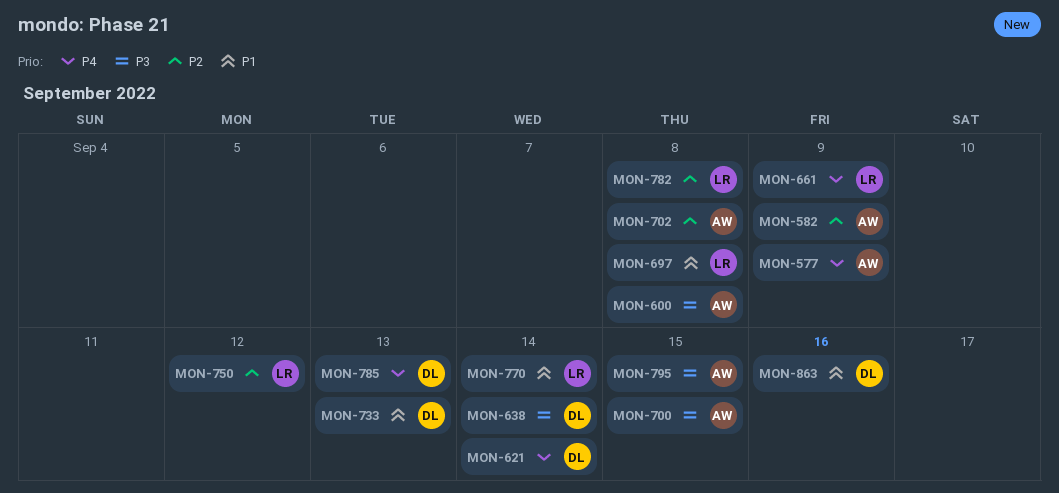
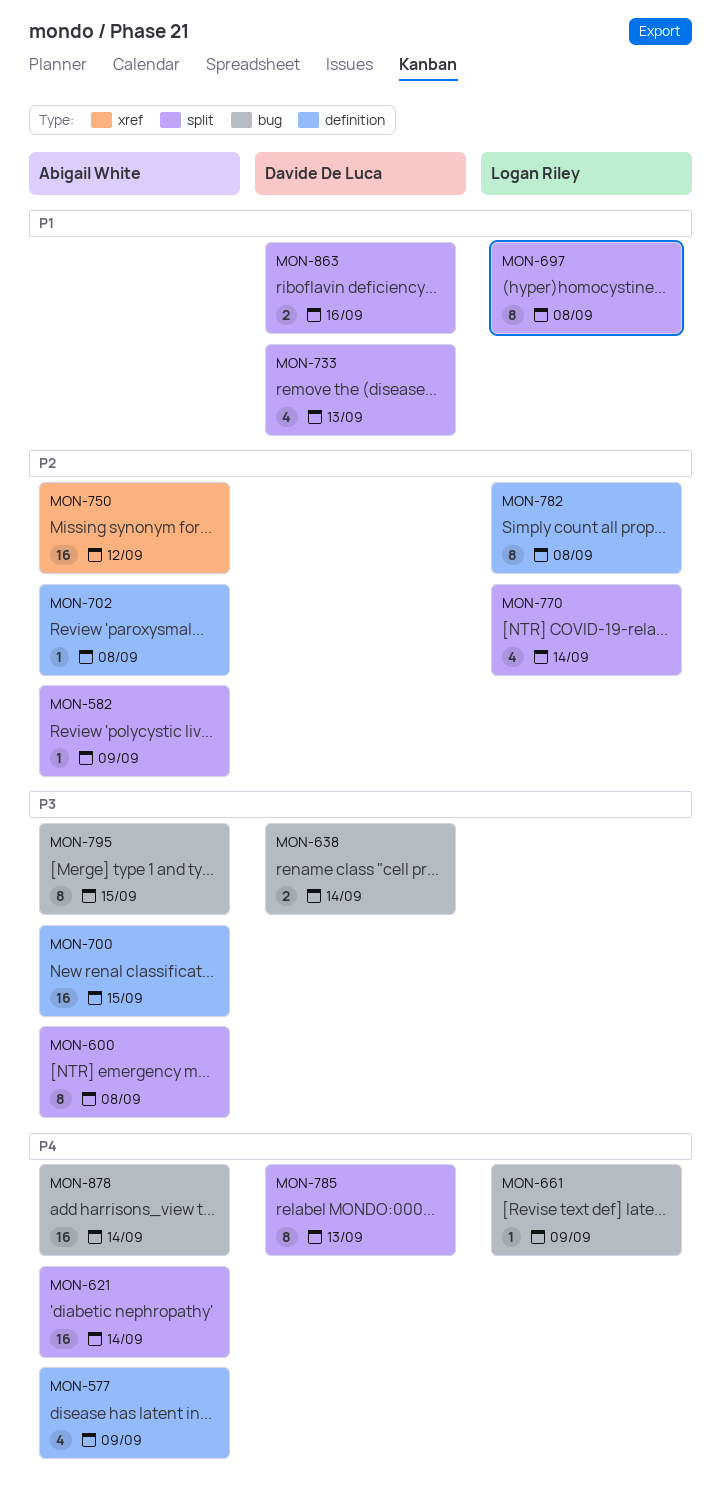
MON-621, owner: Davide De Luca -> Abigail White
MON-750, owner: Logan Riley -> Abigail White
MON-770, priority: P1 -> P2
MON-878: none -> present

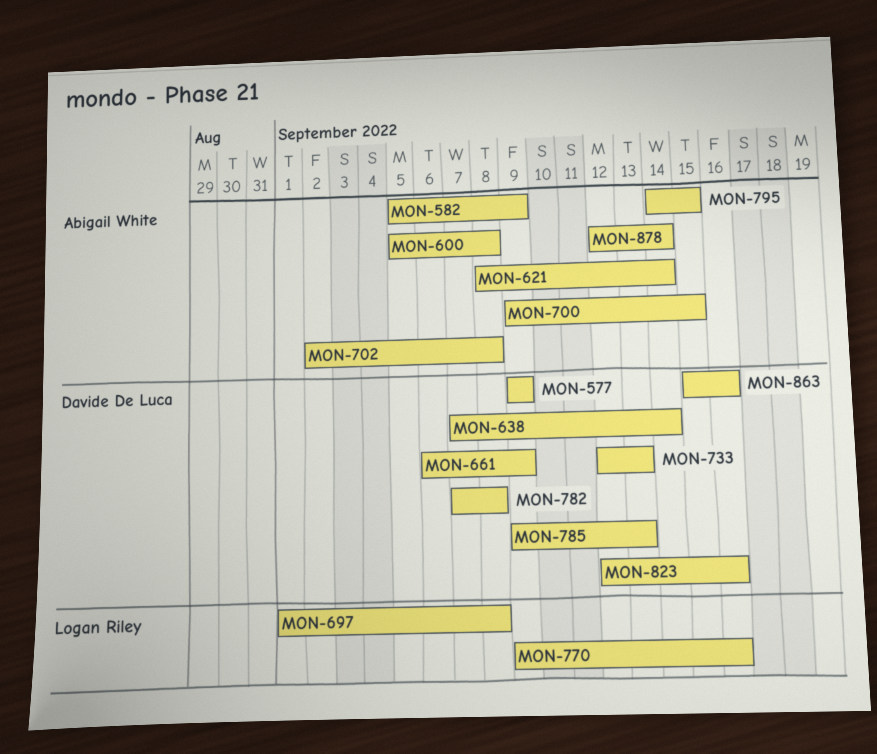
MON-577, owner: Abigail White -> Davide De Luca
MON-661, owner: Logan Riley -> Davide De Luca
MON-750: present -> none
MON-770, due: Sep 14 -> Sep 16
MON-782, owner: Logan Riley -> Davide De Luca
MON-823: none -> present

